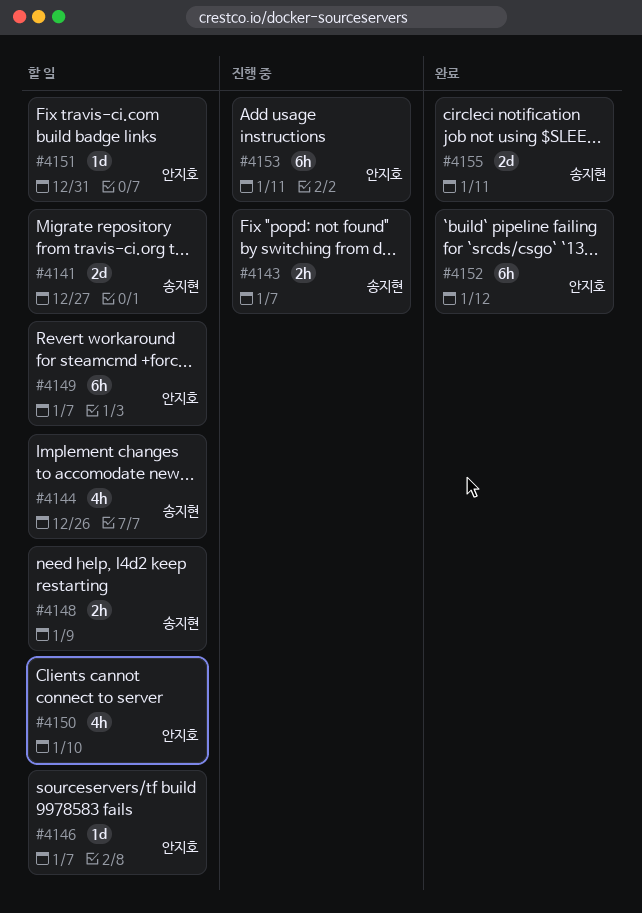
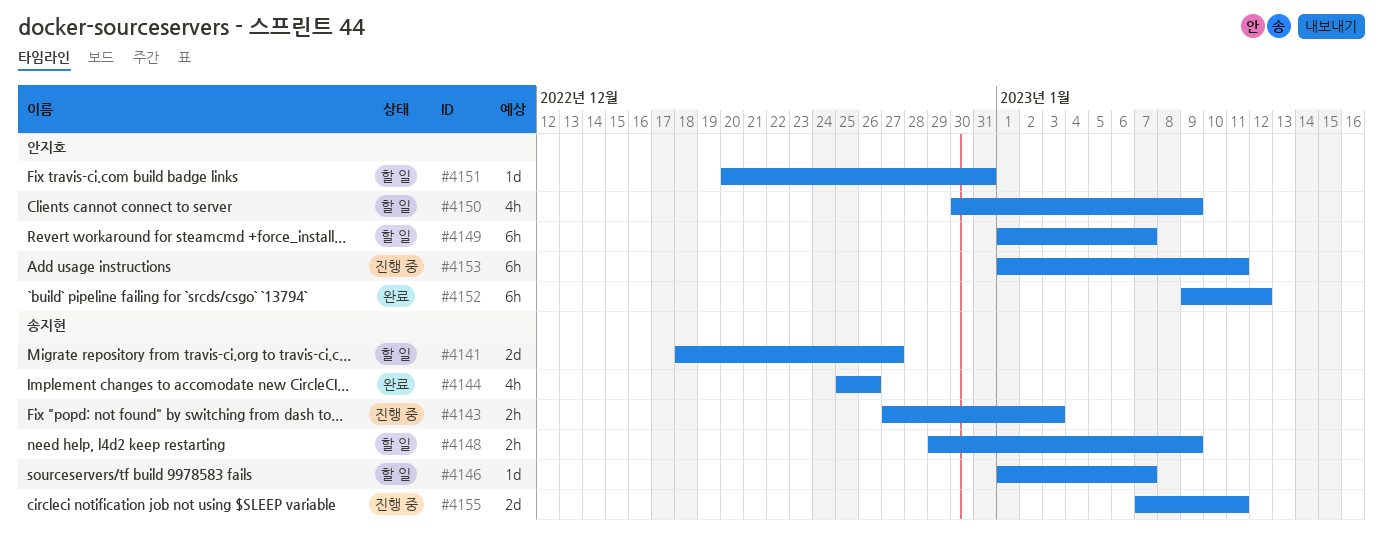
#4143, due: Jan 7 -> Jan 3
#4144, status: 할 일 -> 완료
#4146, owner: 안지호 -> 송지현
#4150, due: Jan 10 -> Jan 9
#4155, status: 완료 -> 진행 중

